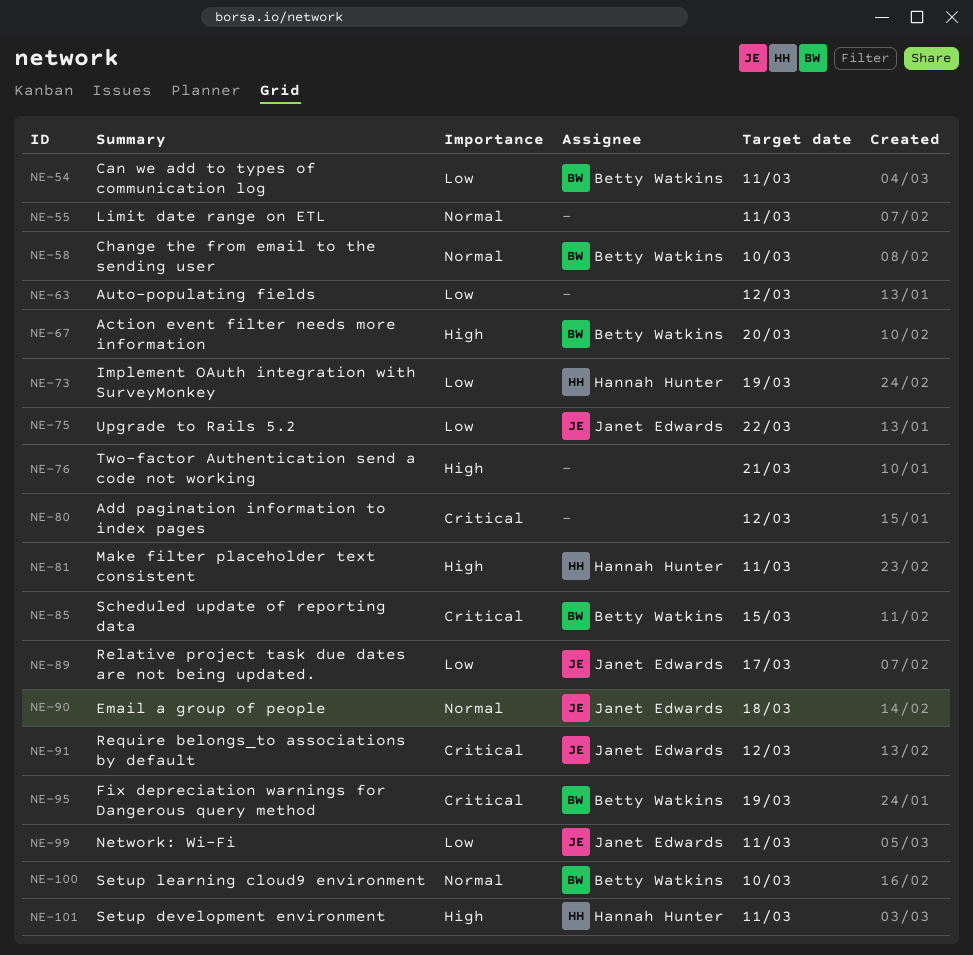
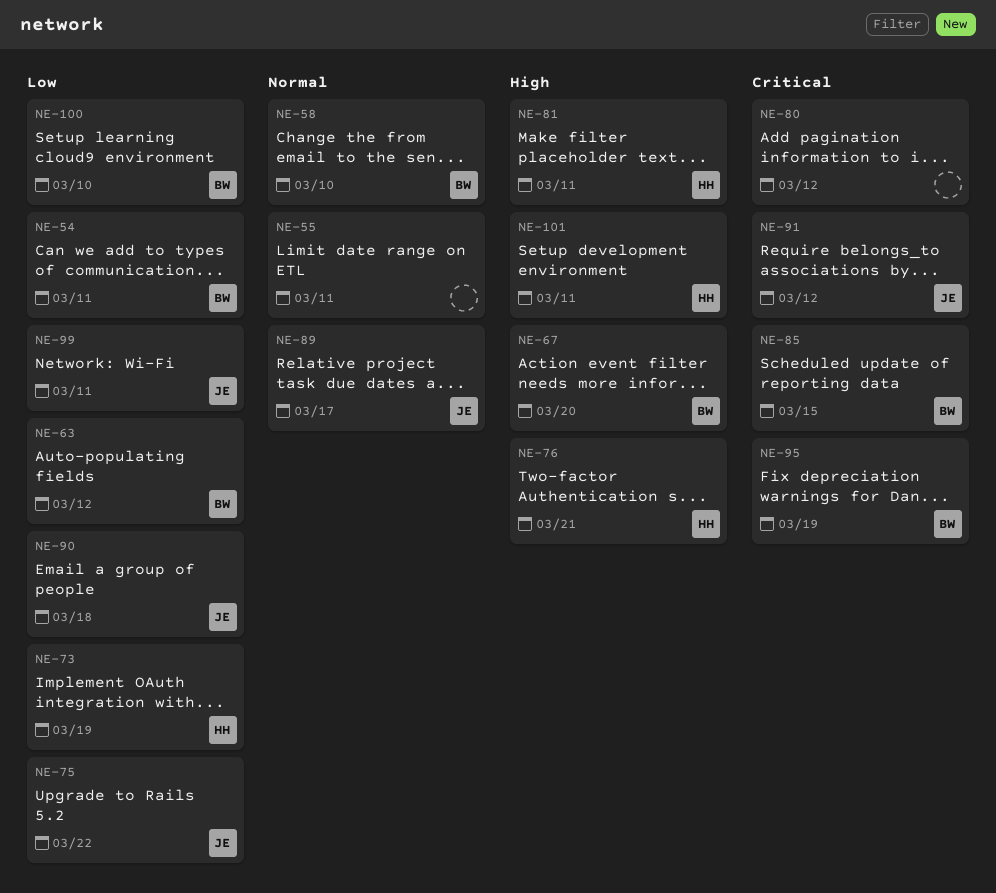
NE-63, owner: none -> Betty Watkins
NE-76, owner: none -> Hannah Hunter
NE-89, priority: Low -> Normal
NE-90, priority: Normal -> Low
NE-100, priority: Normal -> Low

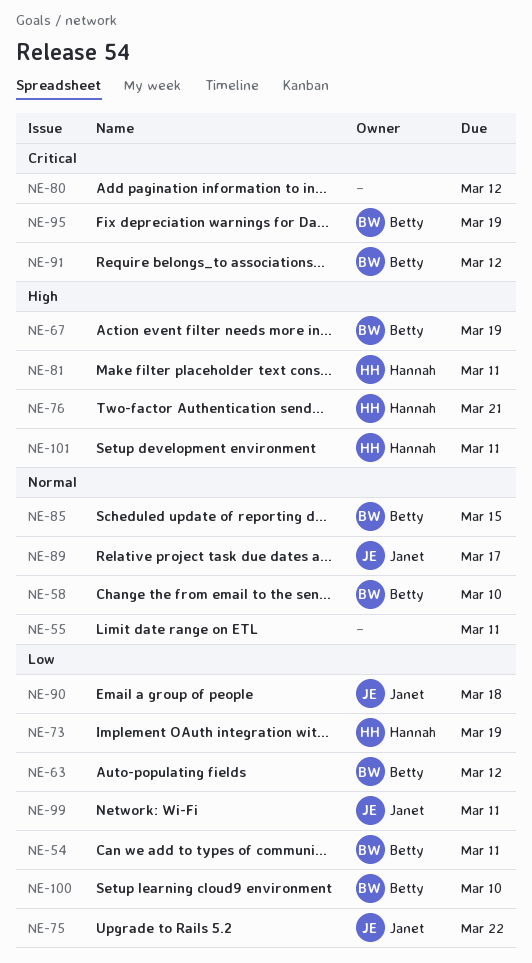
NE-67, due: Mar 20 -> Mar 19
NE-85, priority: Critical -> Normal
NE-91, owner: Janet -> Betty

